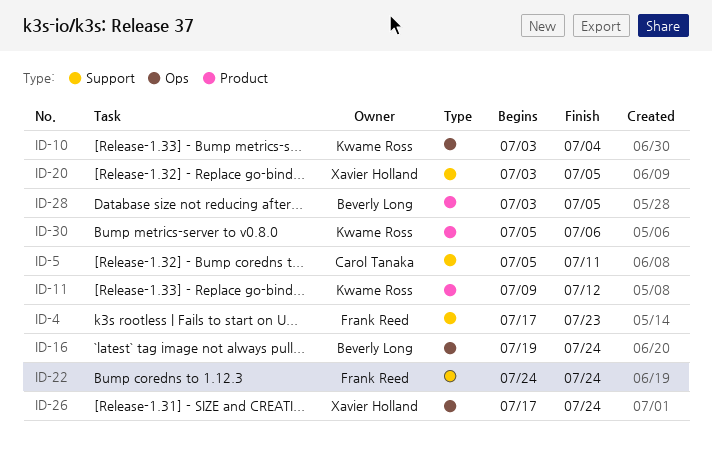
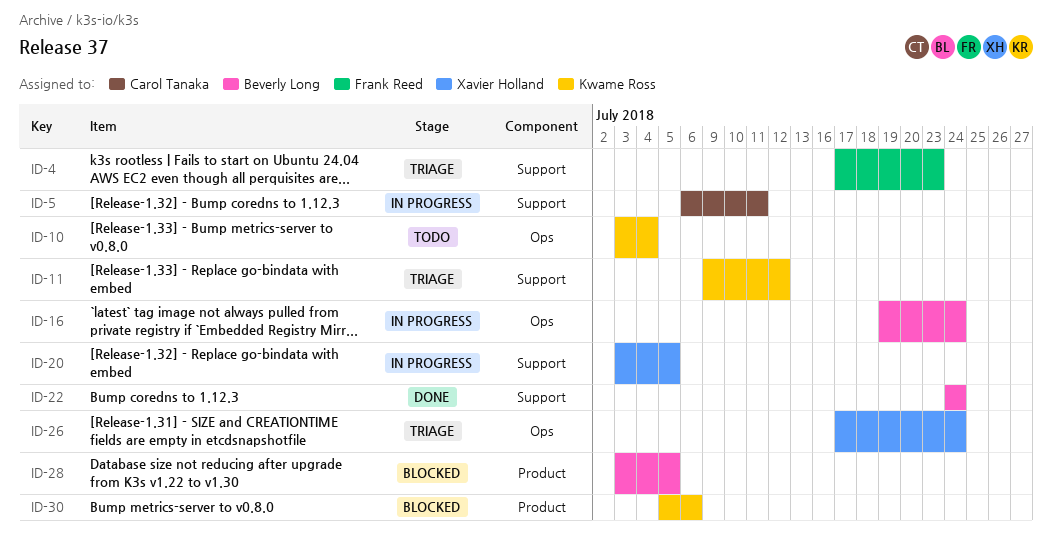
ID-5, start: Jul 5 -> Jul 6
ID-11, label: Product -> Support
ID-22, owner: Frank Reed -> Beverly Long

